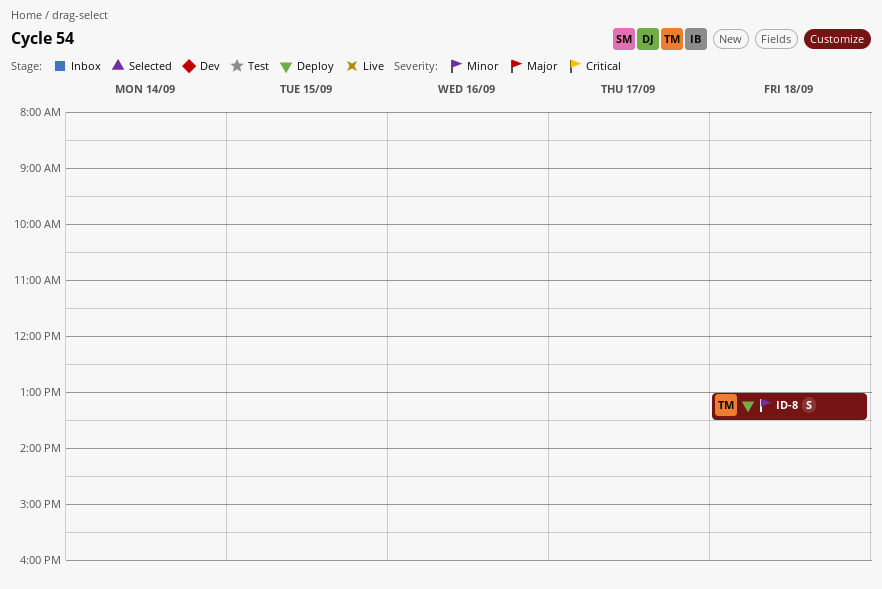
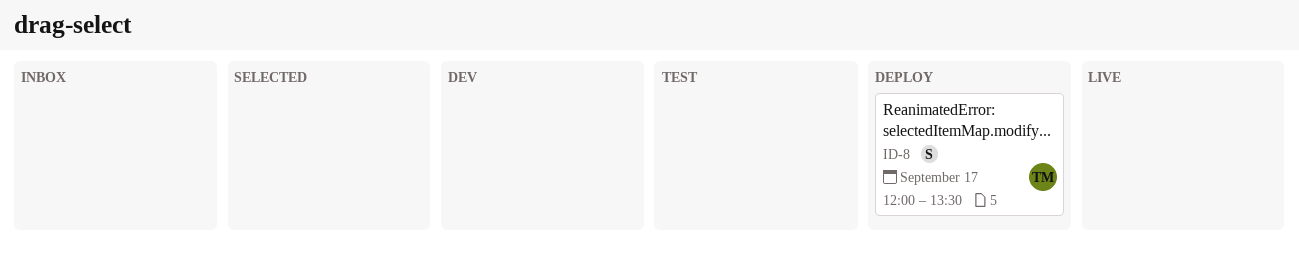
ID-8, day: Sep 18 -> Sep 17
ID-8, begins: 13:00 -> 12:00

